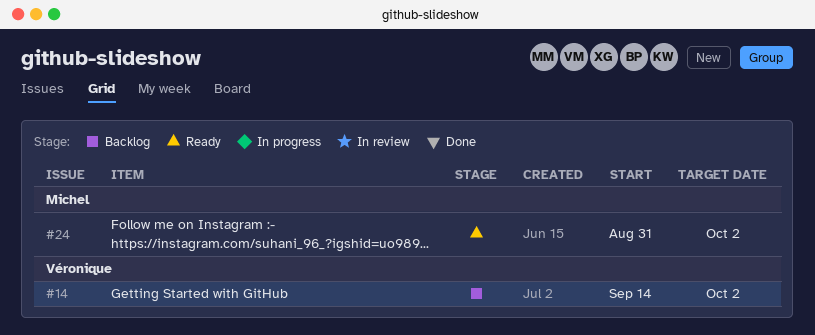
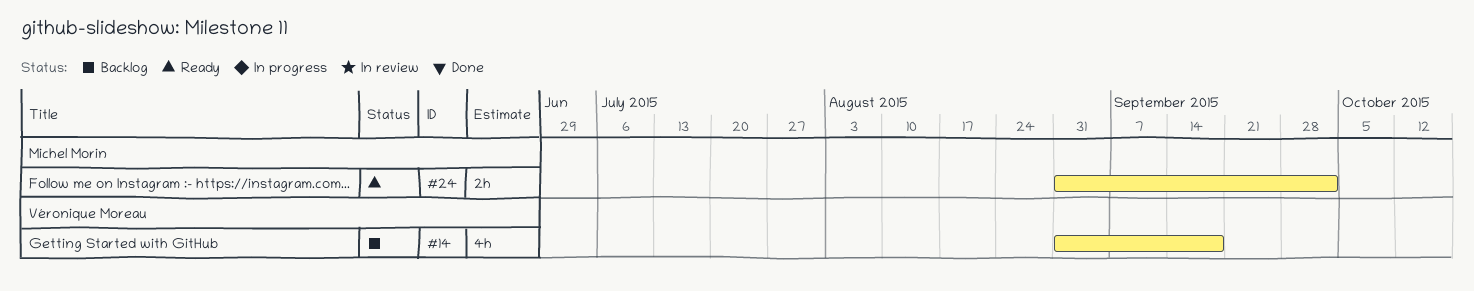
#14, start: Sep 14 -> Aug 31
#14, due: Oct 2 -> Sep 18

